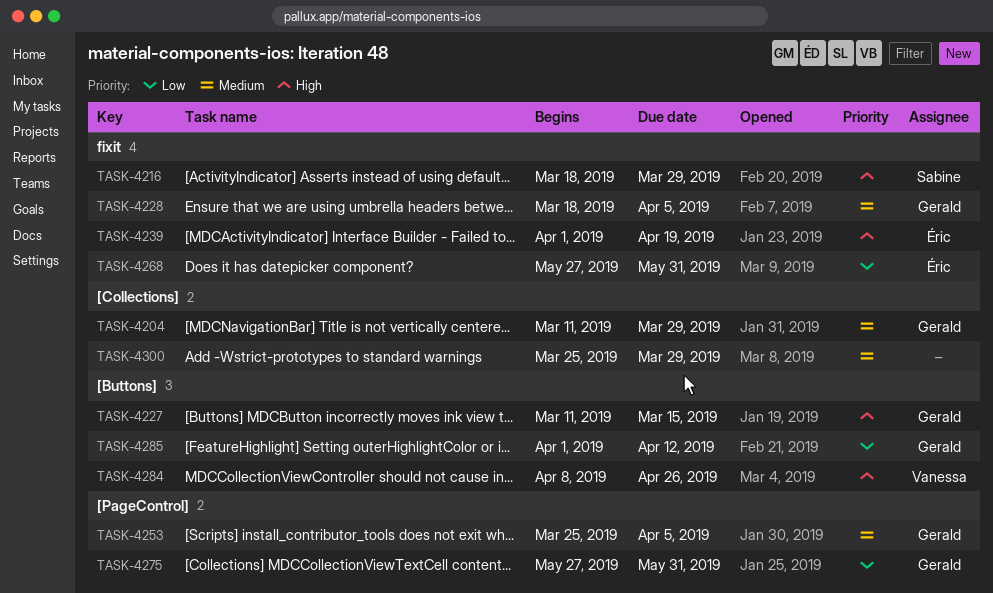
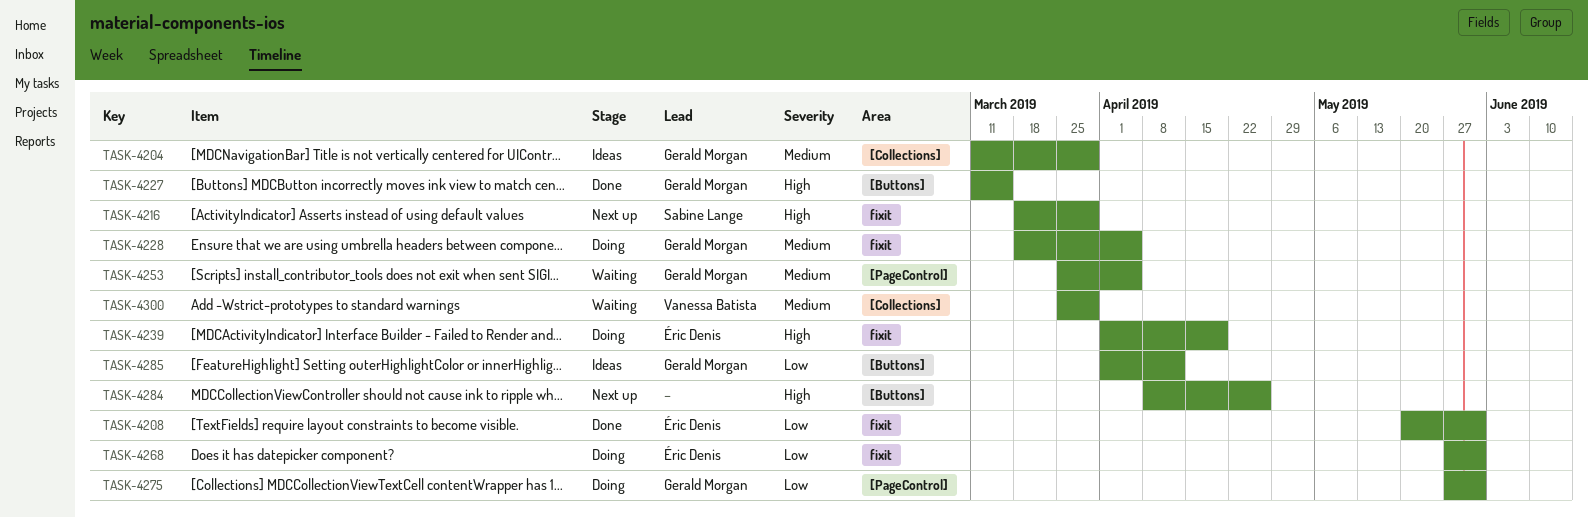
TASK-4208: none -> present
TASK-4284, owner: Vanessa Batista -> none
TASK-4300, owner: none -> Vanessa Batista

